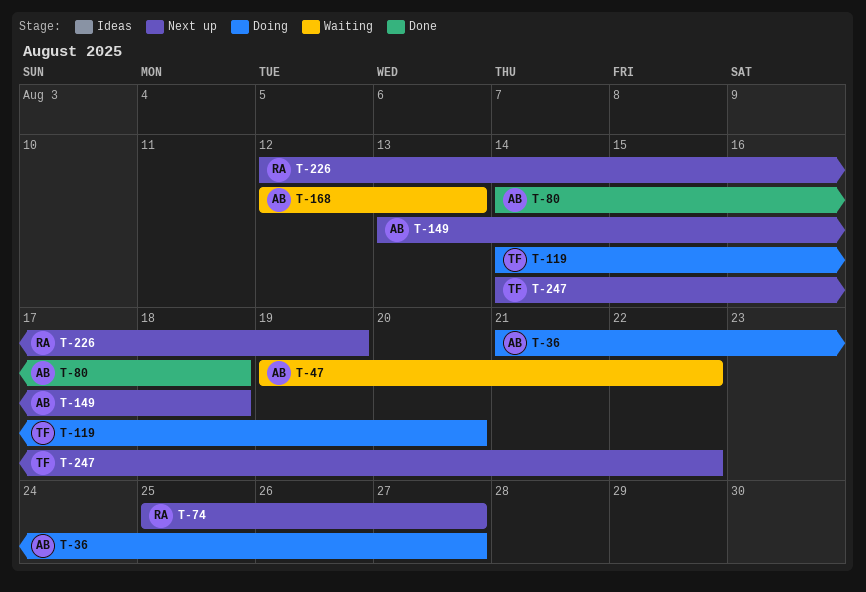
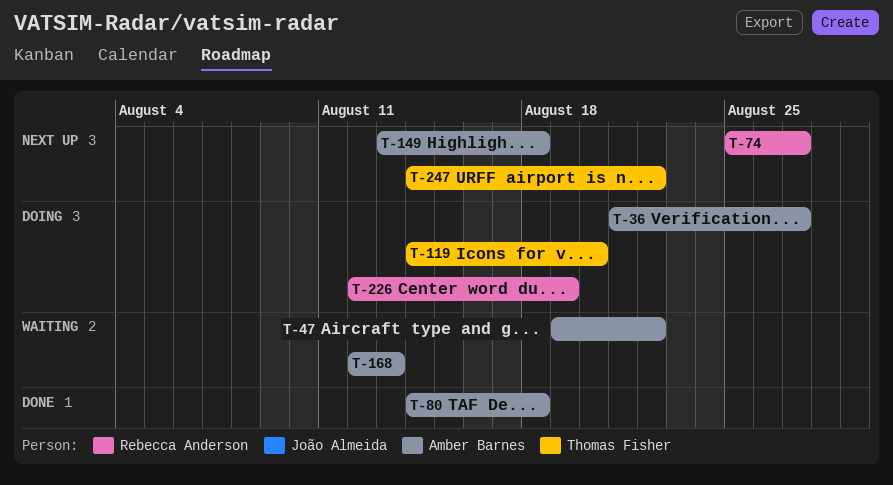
T-226, status: Next up -> Doing

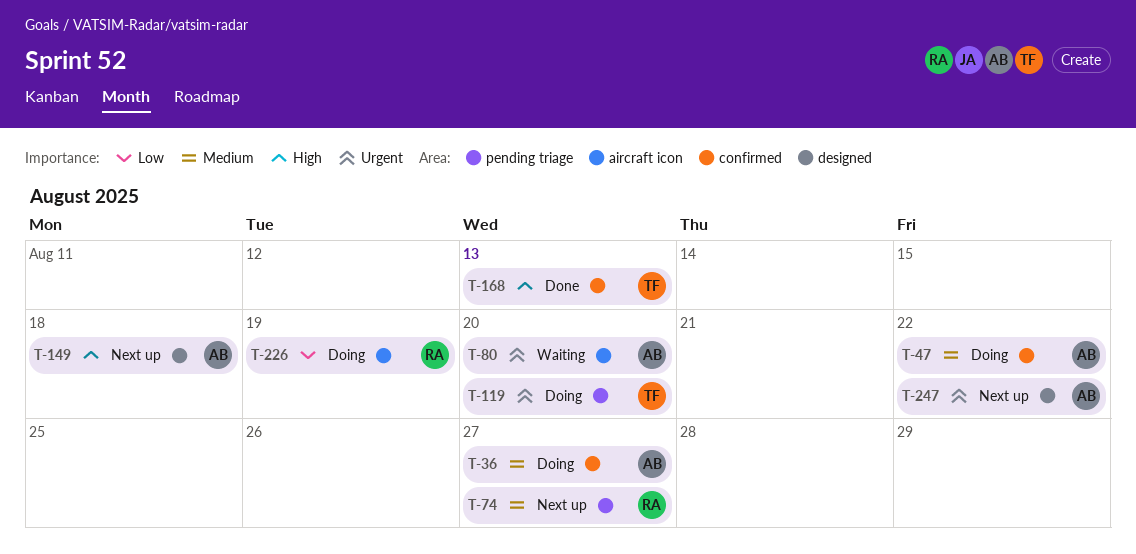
T-47, status: Waiting -> Doing
T-80, status: Done -> Waiting
T-80, due: Aug 18 -> Aug 20
T-168, status: Waiting -> Done
T-168, owner: Amber Barnes -> Thomas Fisher
T-247, owner: Thomas Fisher -> Amber Barnes

